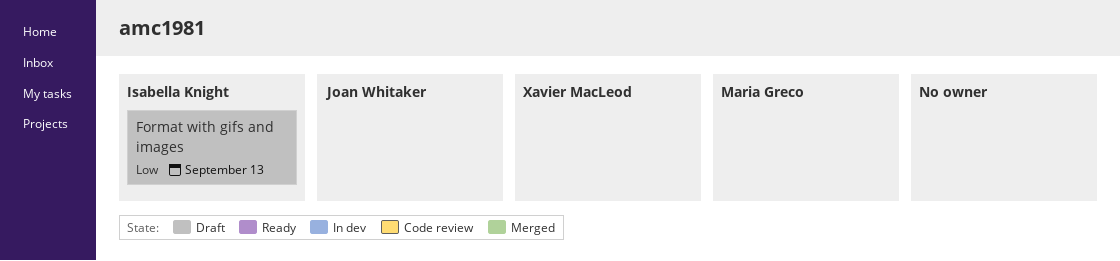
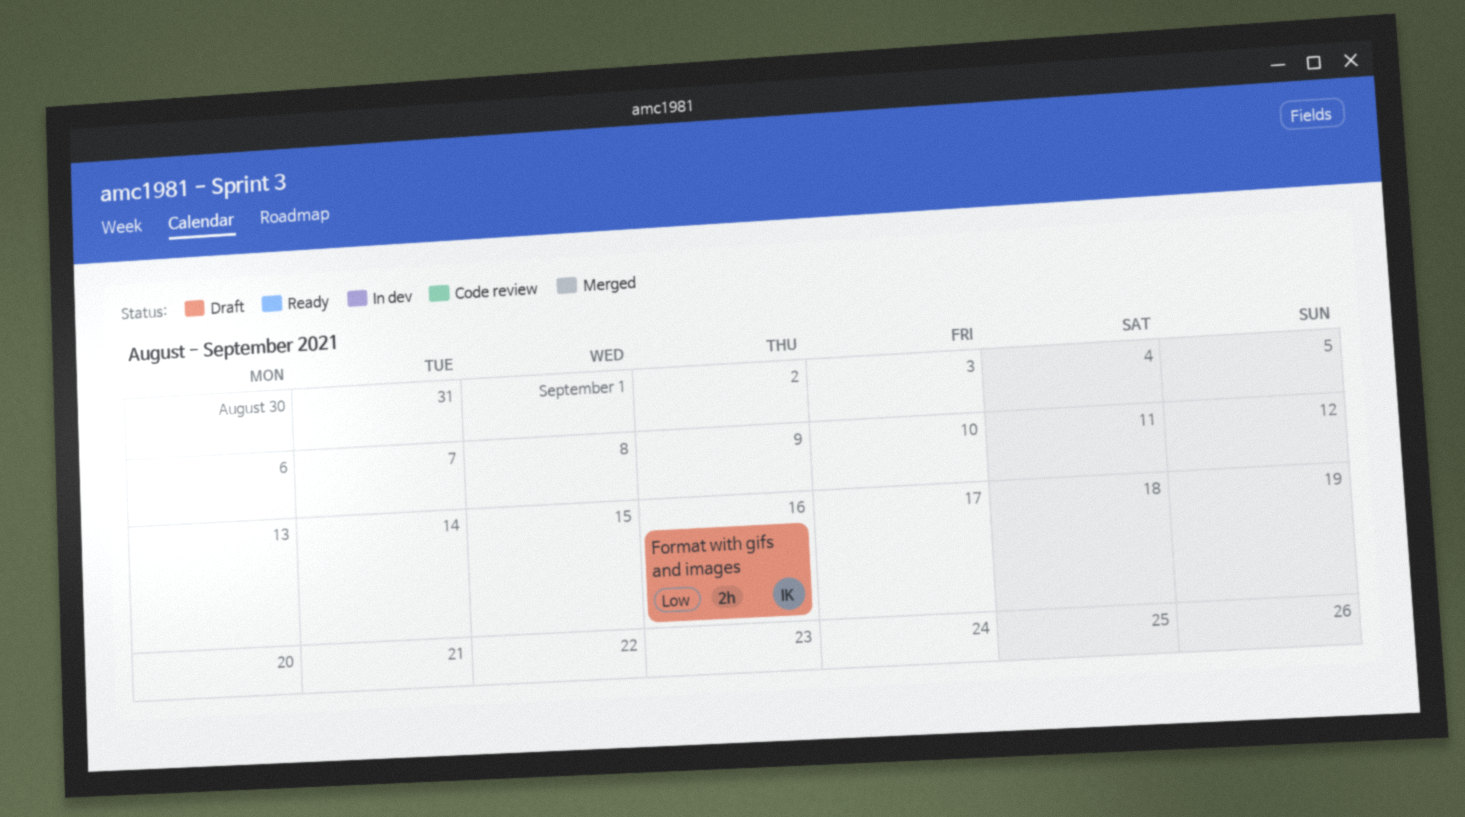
Format with gifs and images, due: Sep 13 -> Sep 16

